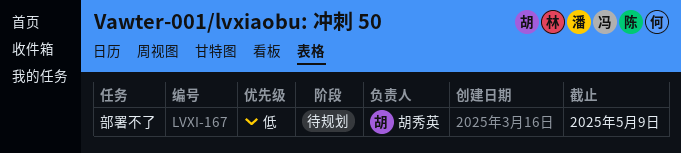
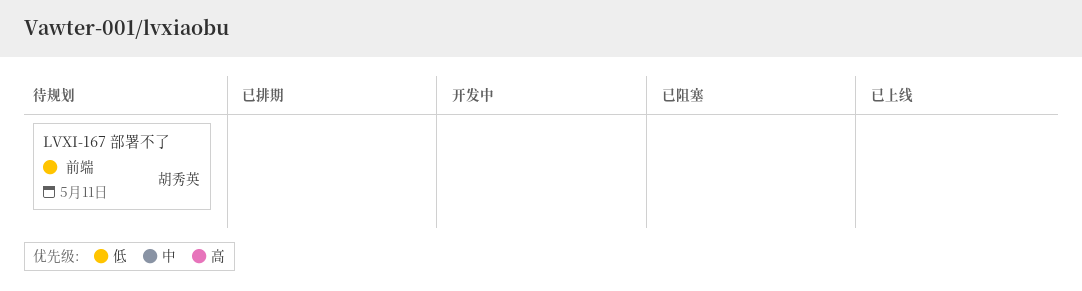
LVXI-167, due: May 9 -> May 11

